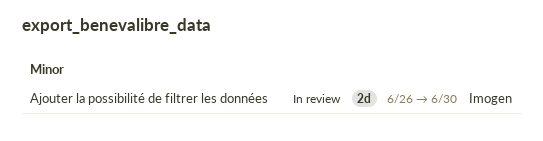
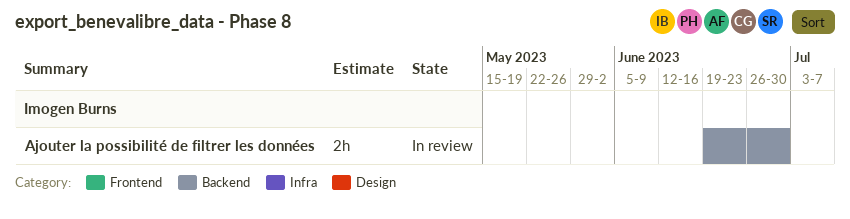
Ajouter la possibilité de filtrer les données, estimate: 2d -> 2h
Ajouter la possibilité de filtrer les données, start: Jun 26 -> Jun 19

